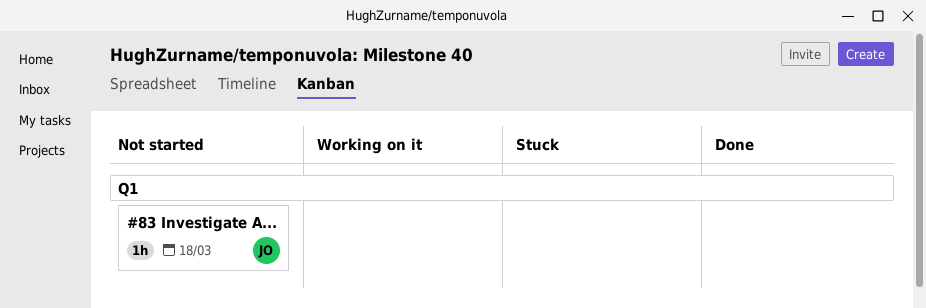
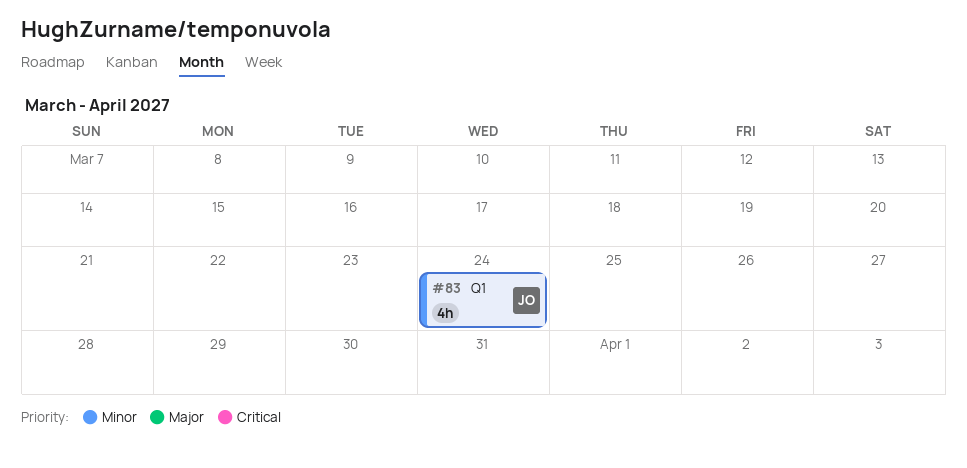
#83, estimate: 1h -> 4h
#83, due: Mar 18 -> Mar 24

